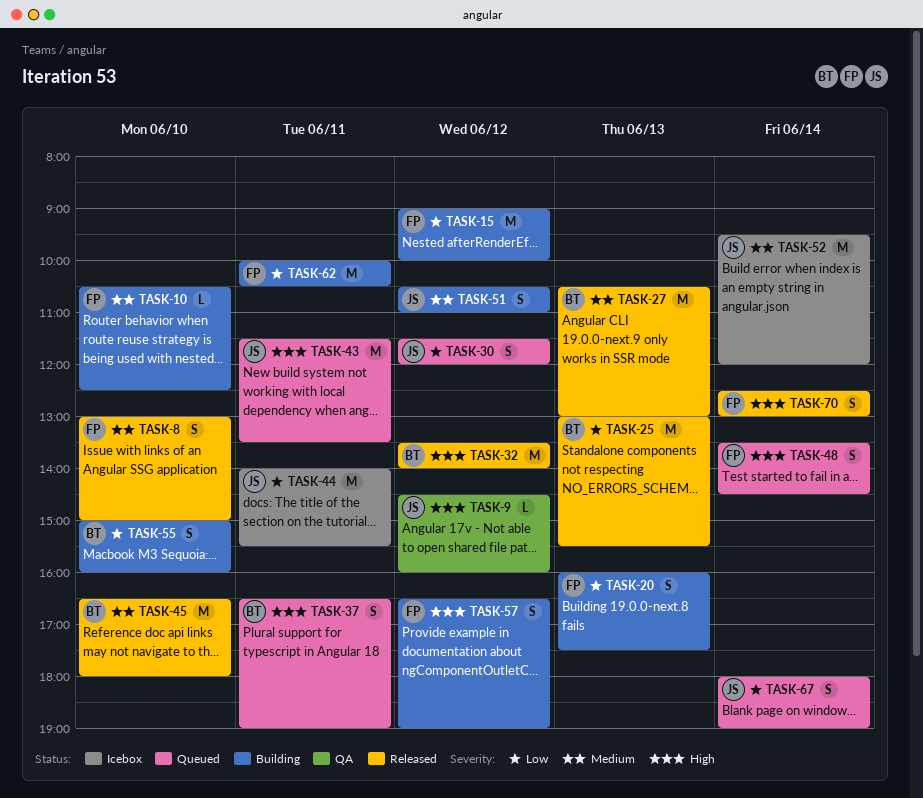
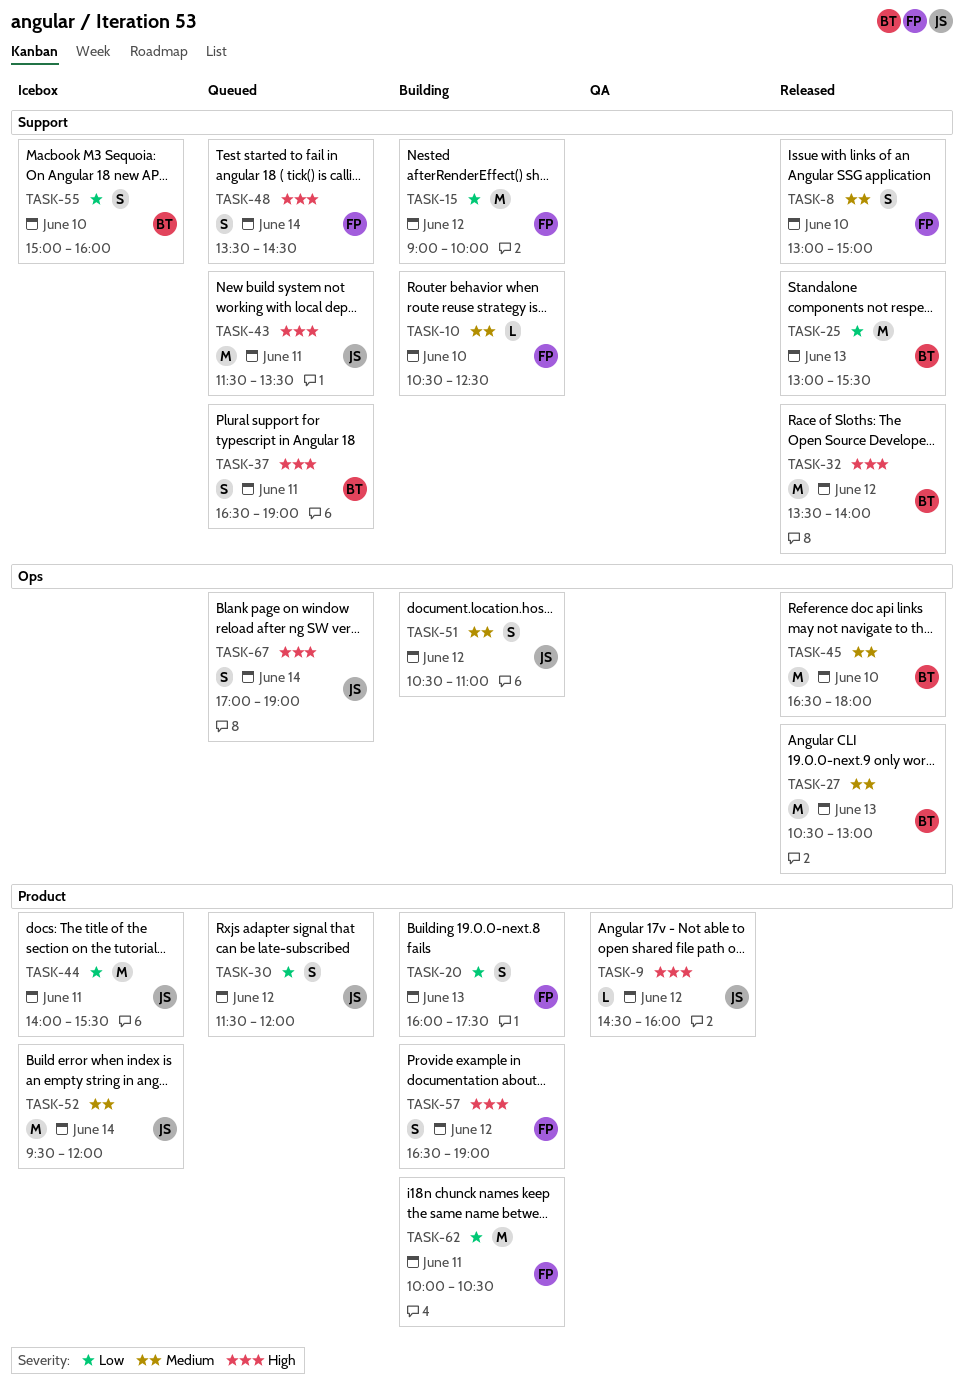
TASK-55, status: Building -> Icebox
TASK-67, priority: Low -> High
TASK-67, begins: 18:00 -> 17:00
TASK-70: present -> none

